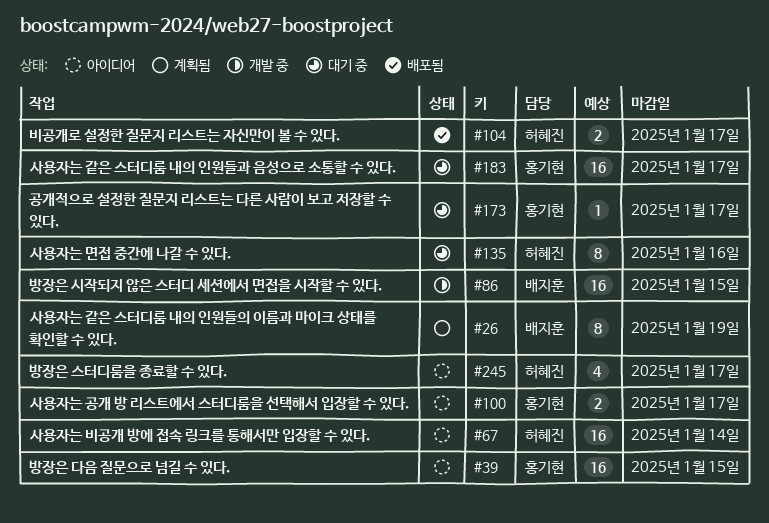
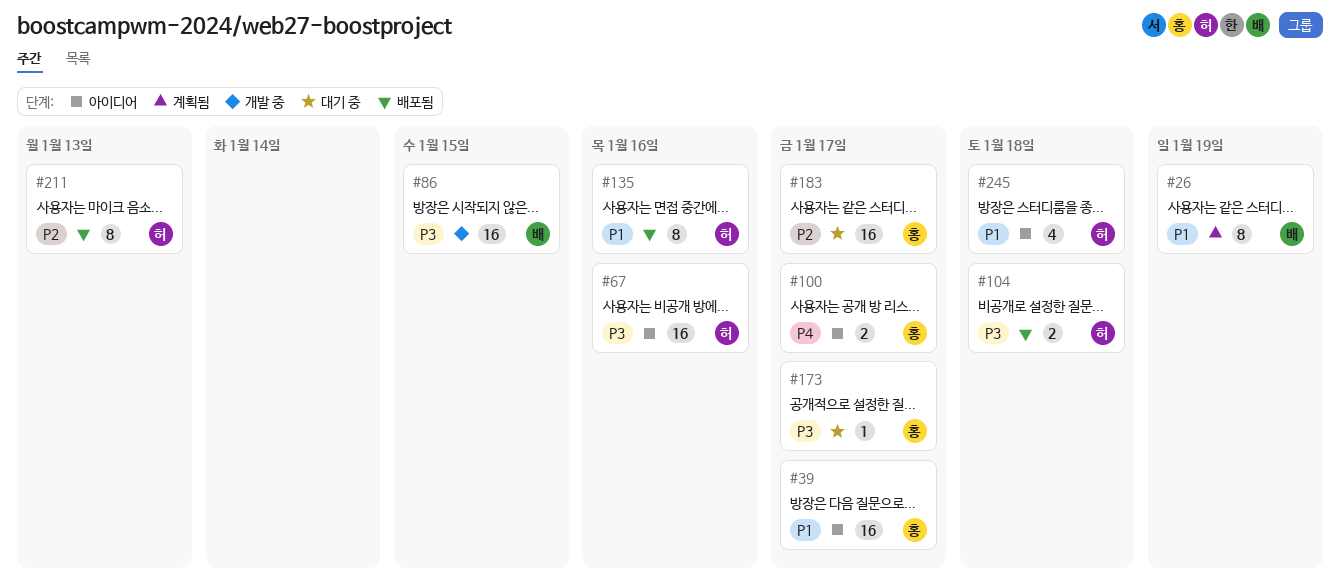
#39, due: Jan 15 -> Jan 17
#67, due: Jan 14 -> Jan 16
#104, due: Jan 17 -> Jan 18
#135, status: 대기 중 -> 배포됨
#211: none -> present
#245, due: Jan 17 -> Jan 18

